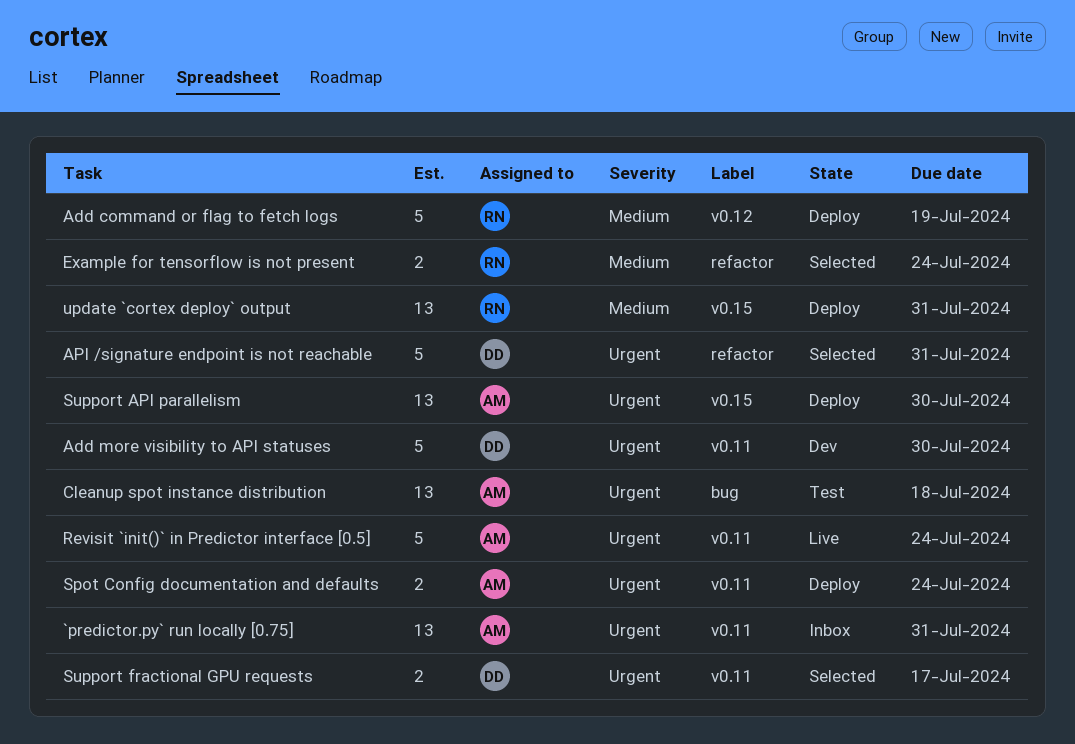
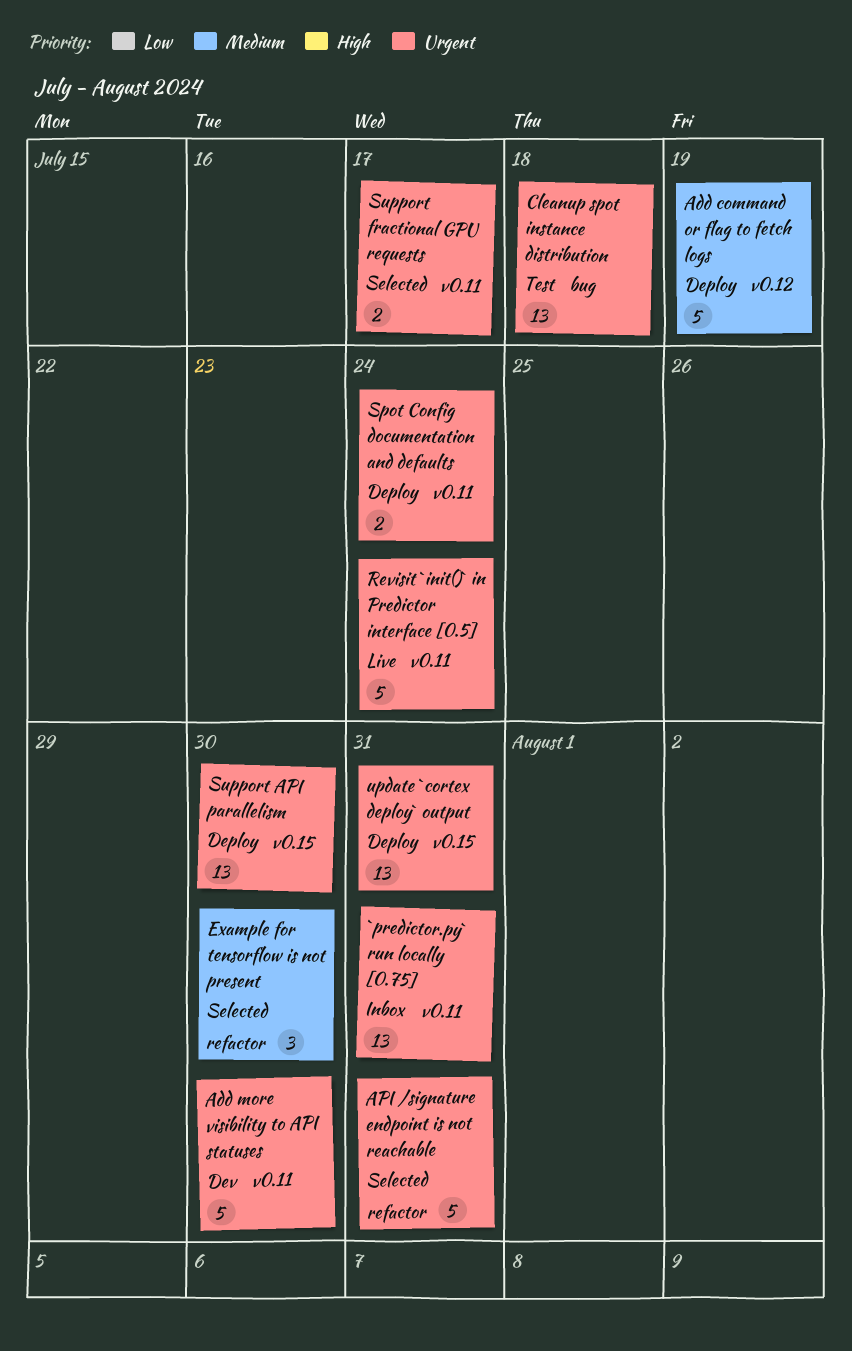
Example for tensorflow is not present, estimate: 2 -> 3
Example for tensorflow is not present, due: Jul 24 -> Jul 30
update `cortex deploy` output, priority: Medium -> Urgent

